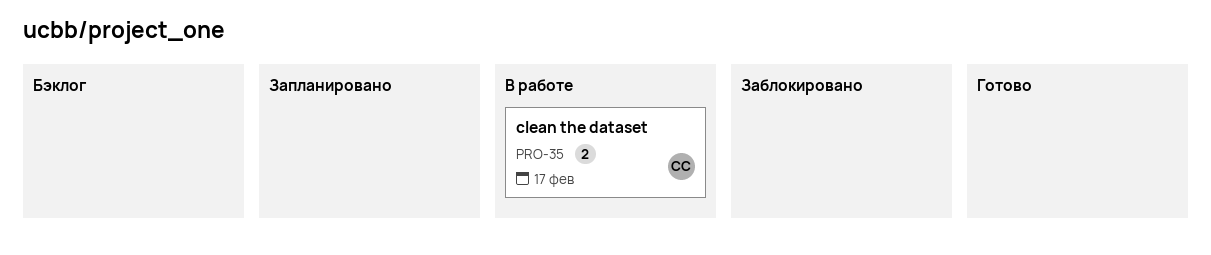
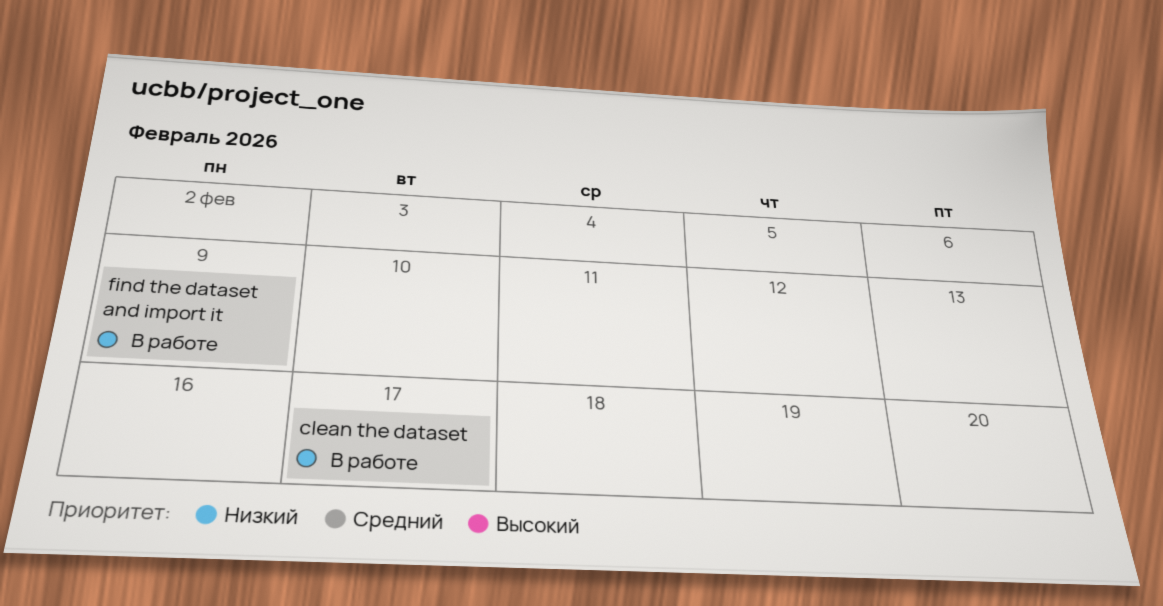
find the dataset and import it: none -> present

